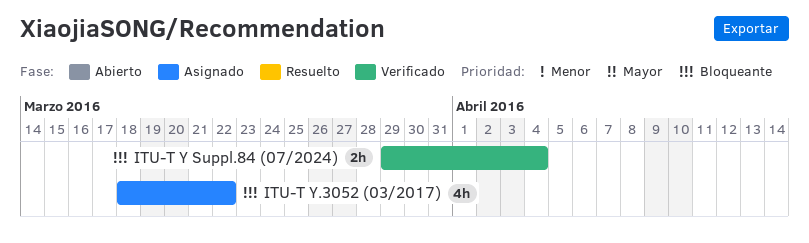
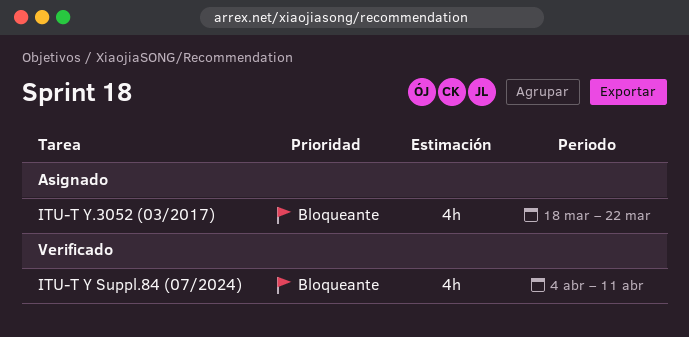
ITU-T Y Suppl.84 (07/2024), estimate: 2h -> 4h
ITU-T Y Suppl.84 (07/2024), start: Mar 29 -> Apr 4
ITU-T Y Suppl.84 (07/2024), due: Apr 4 -> Apr 11

